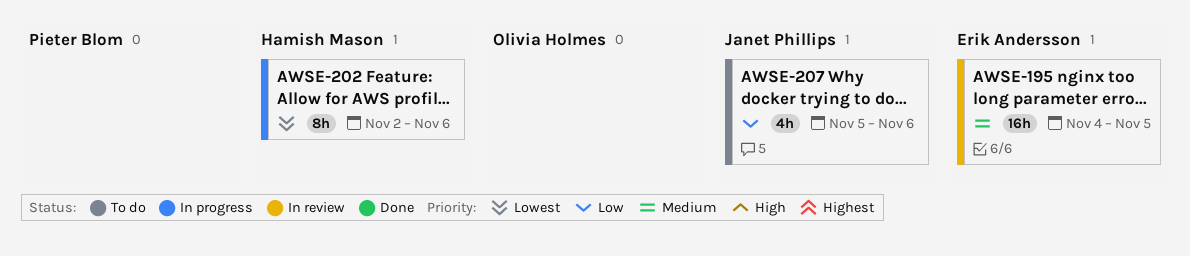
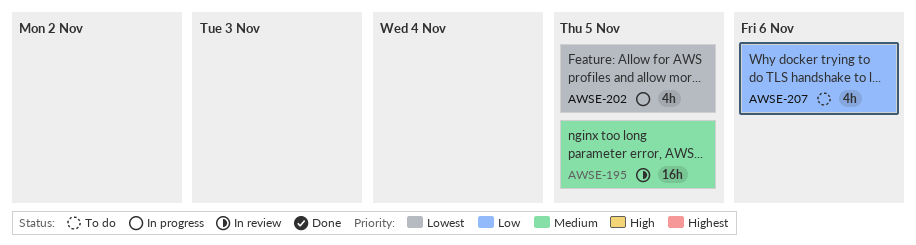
AWSE-202, estimate: 8h -> 4h
AWSE-202, due: Nov 6 -> Nov 5

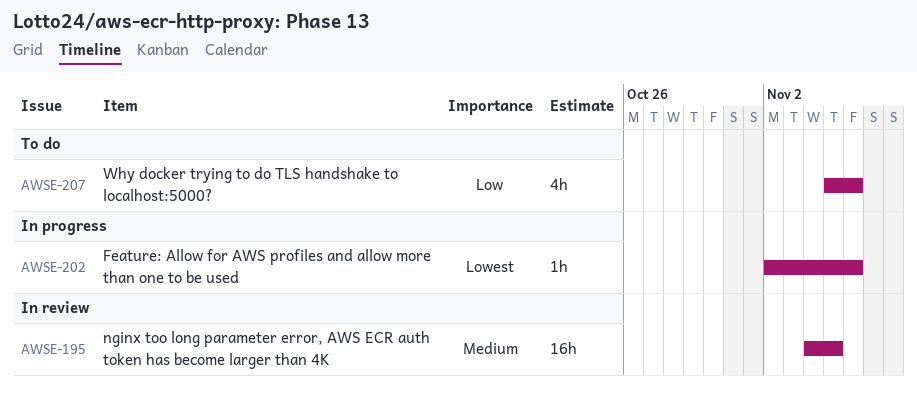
AWSE-202, estimate: 4h -> 1h
AWSE-202, due: Nov 5 -> Nov 6

